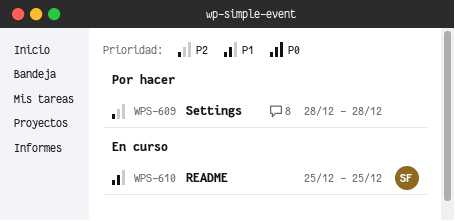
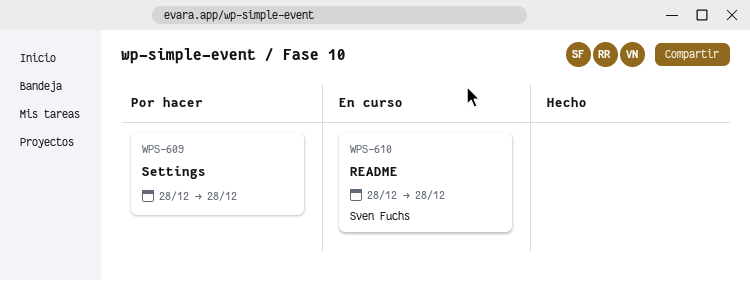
WPS-610, start: Dec 25 -> Dec 28
WPS-610, due: Dec 25 -> Dec 28

